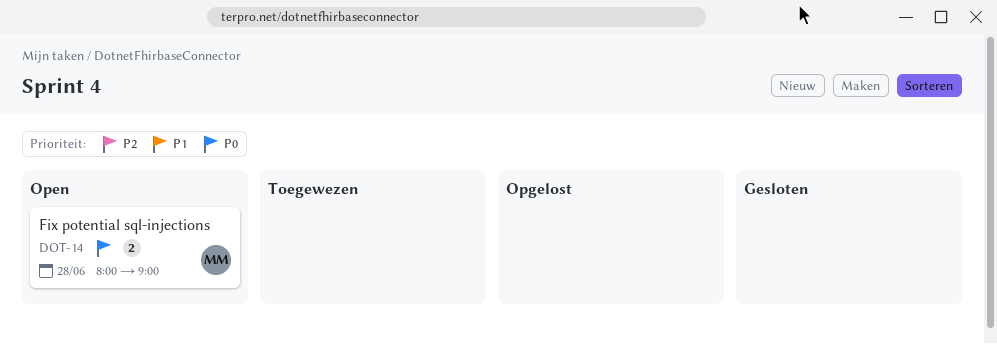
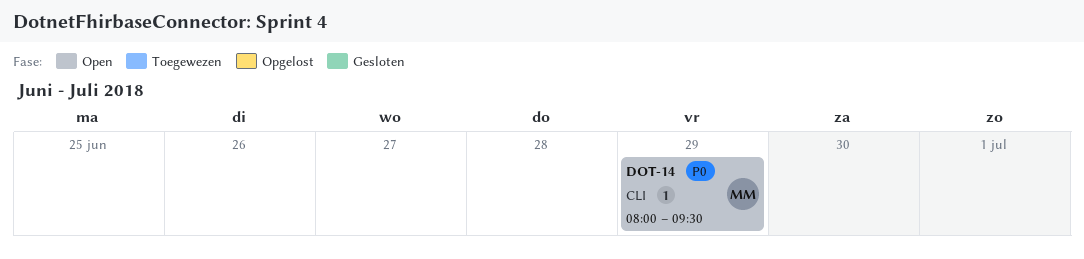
DOT-14, estimate: 2 -> 1
DOT-14, day: Jun 28 -> Jun 29
DOT-14, ends: 09:00 -> 09:30

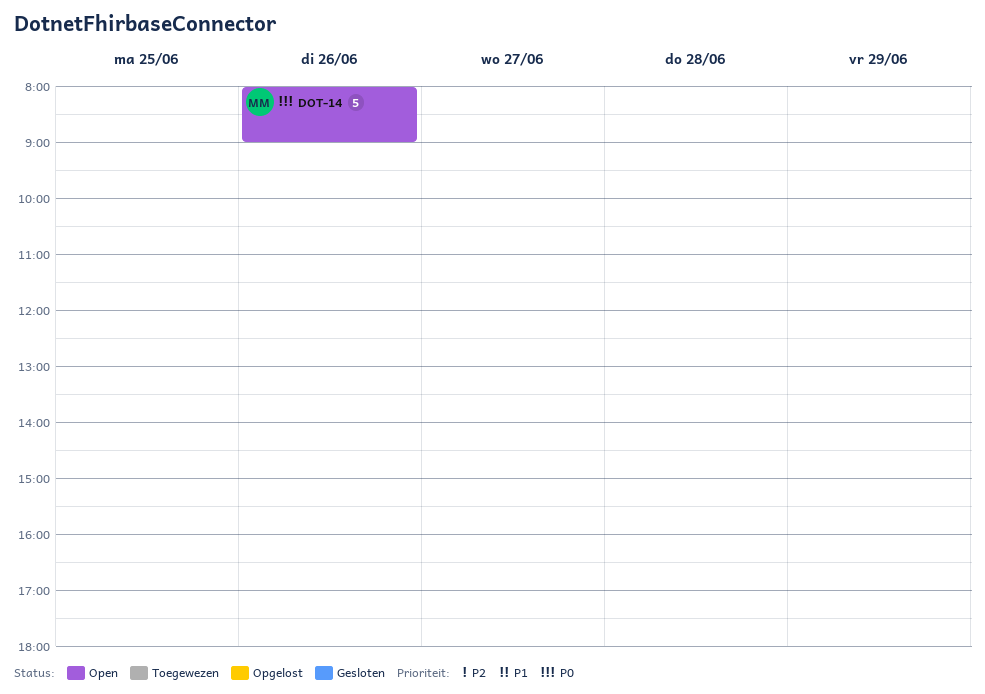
DOT-14, estimate: 1 -> 5
DOT-14, day: Jun 29 -> Jun 26
DOT-14, ends: 09:30 -> 09:00

